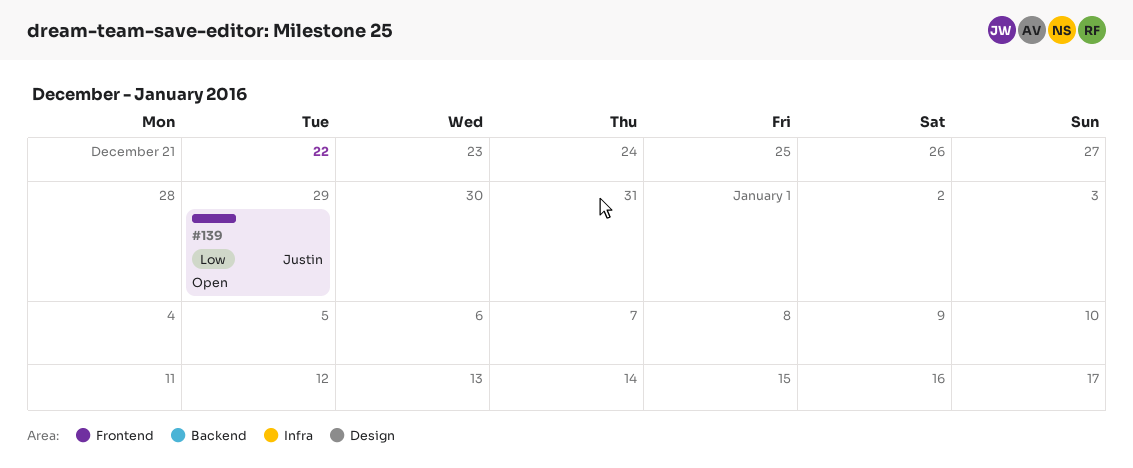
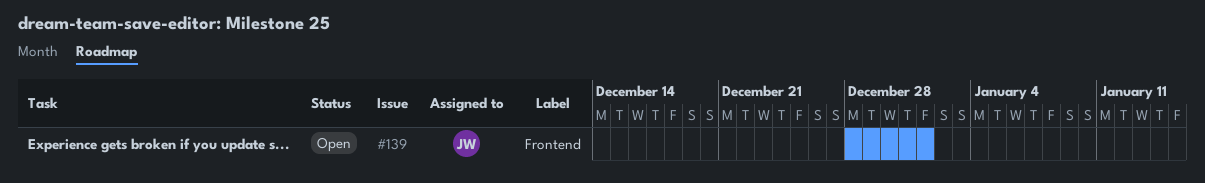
#139, due: Dec 29 -> Jan 1

